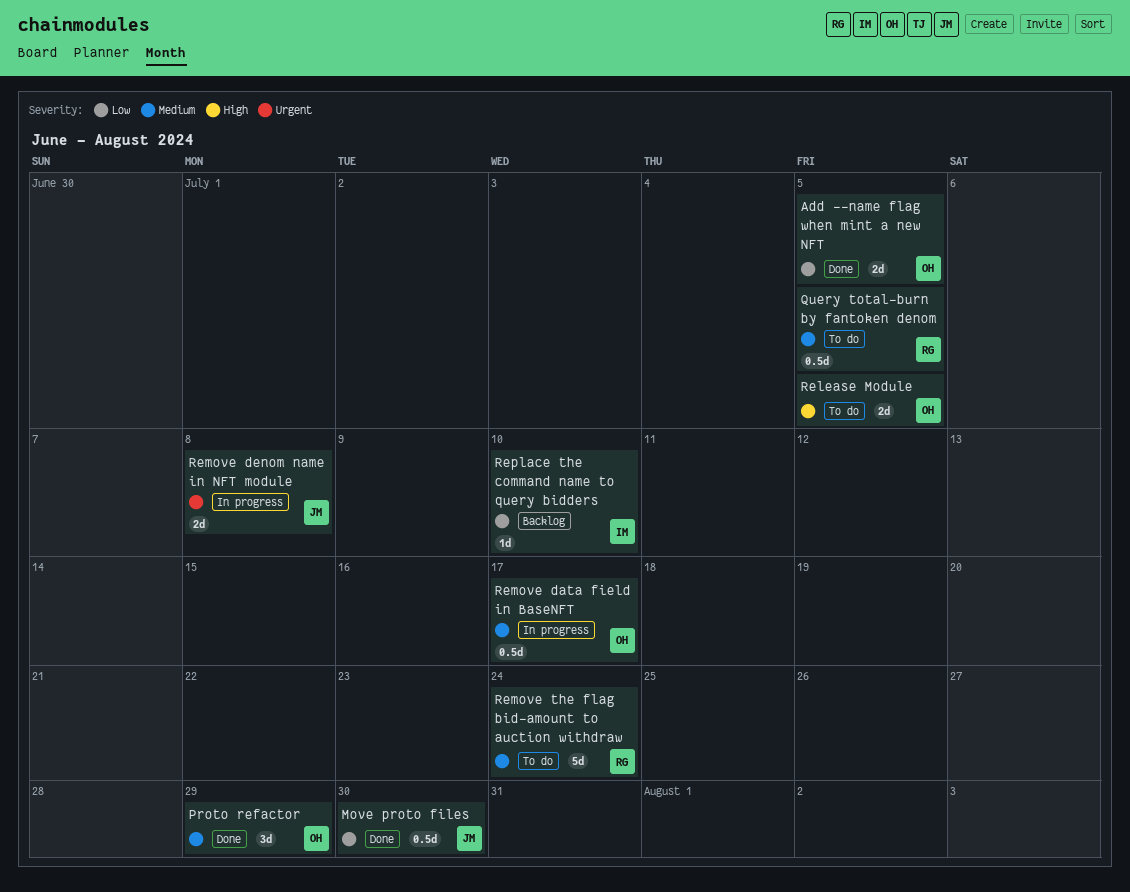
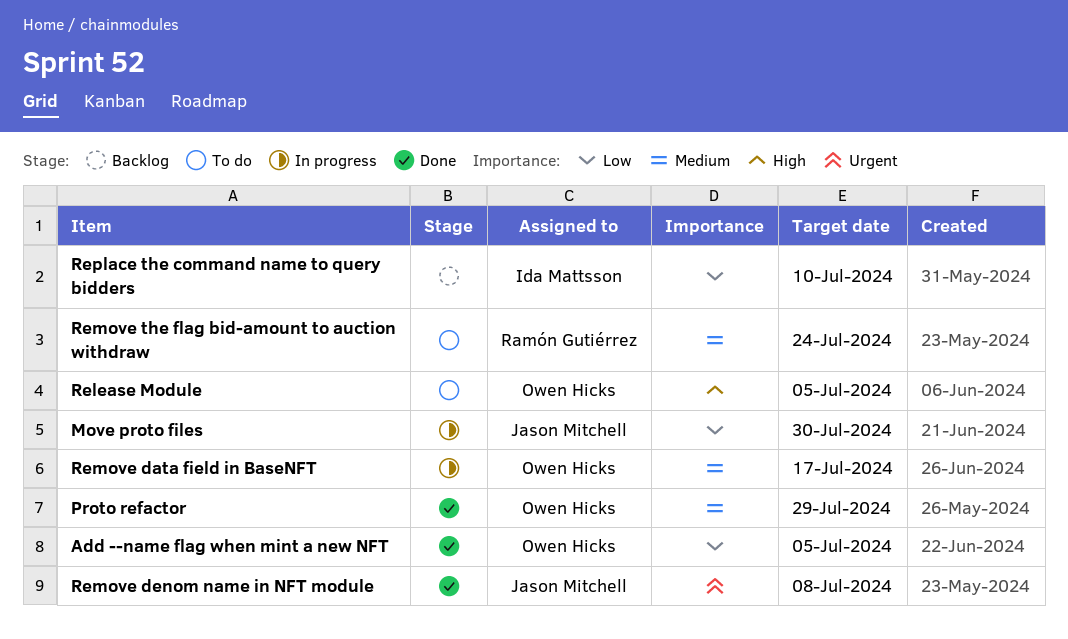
Move proto files, status: Done -> In progress
Query total-burn by fantoken denom: present -> none
Remove denom name in NFT module, status: In progress -> Done

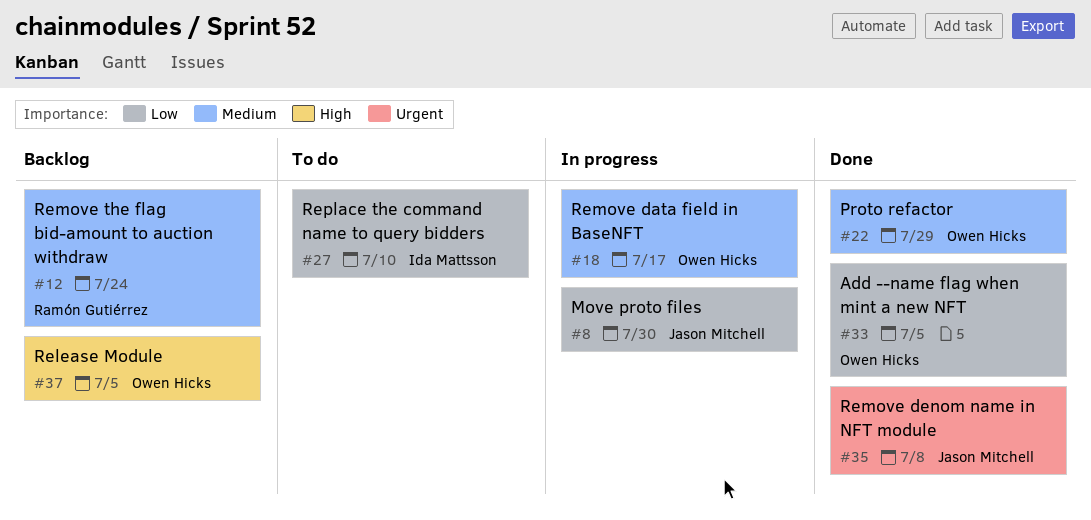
Release Module, status: To do -> Backlog
Remove the flag bid-amount to auction withdraw, status: To do -> Backlog
Replace the command name to query bidders, status: Backlog -> To do

